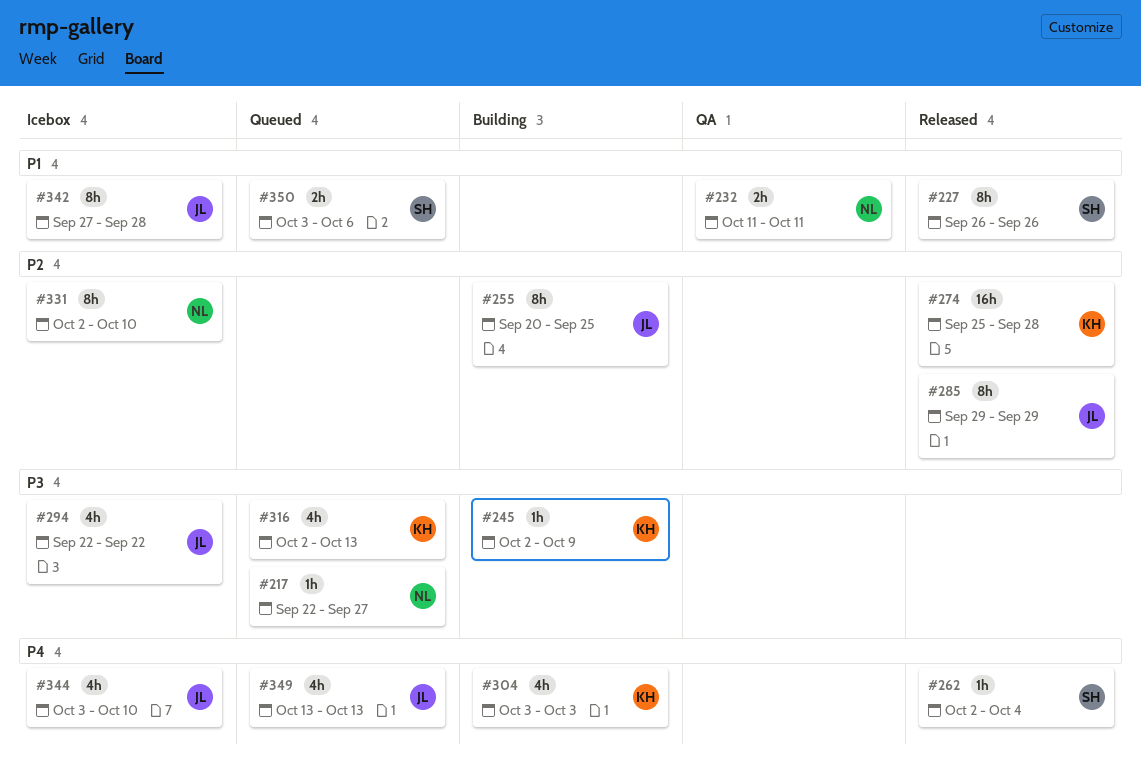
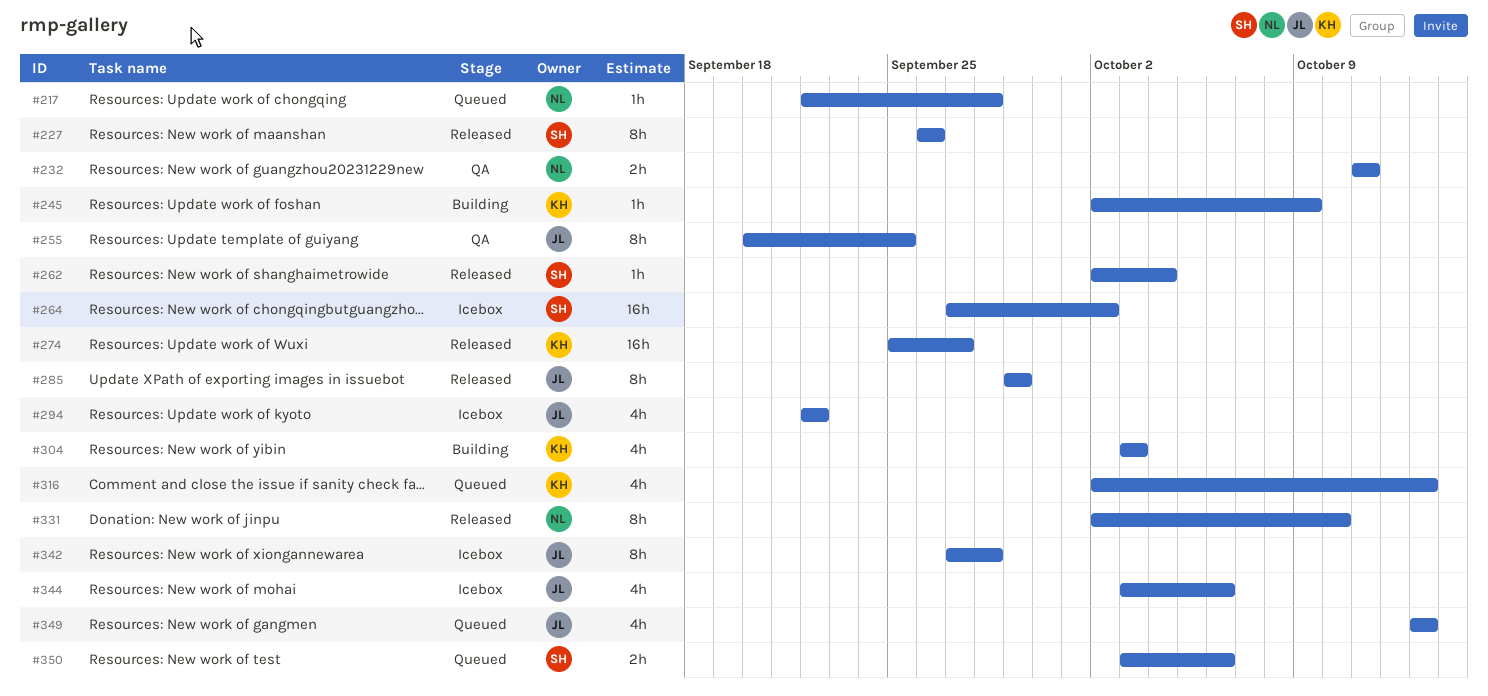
#217, due: Sep 27 -> Sep 28
#255, status: Building -> QA
#264: none -> present
#274, due: Sep 28 -> Sep 27
#331, status: Icebox -> Released
#344, due: Oct 10 -> Oct 6

